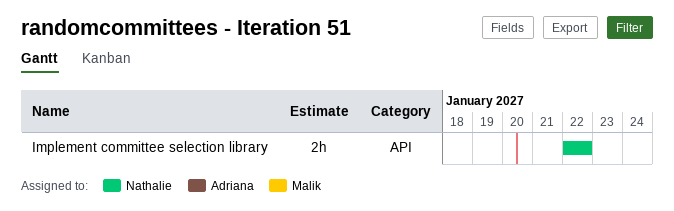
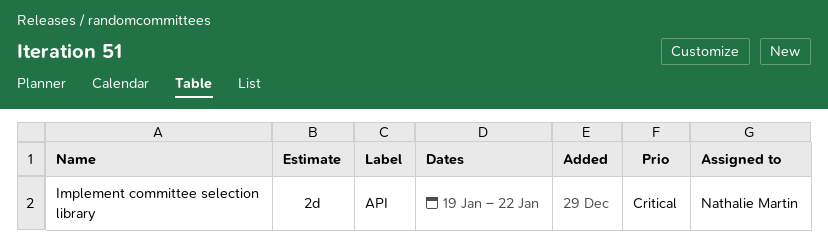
Implement committee selection library, estimate: 2h -> 2d
Implement committee selection library, start: Jan 22 -> Jan 19

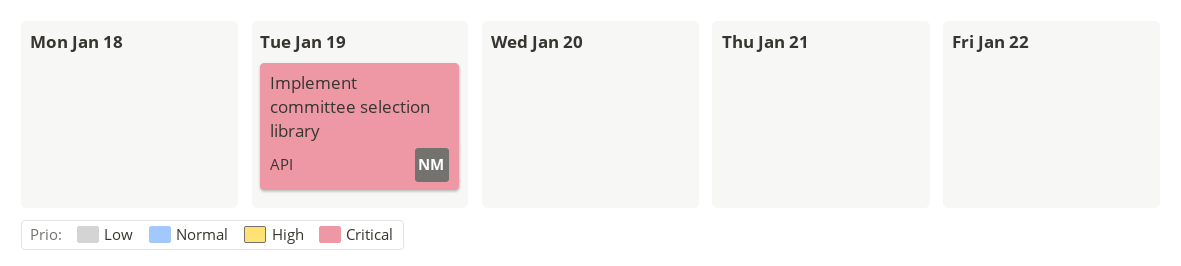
Implement committee selection library, due: Jan 22 -> Jan 19

